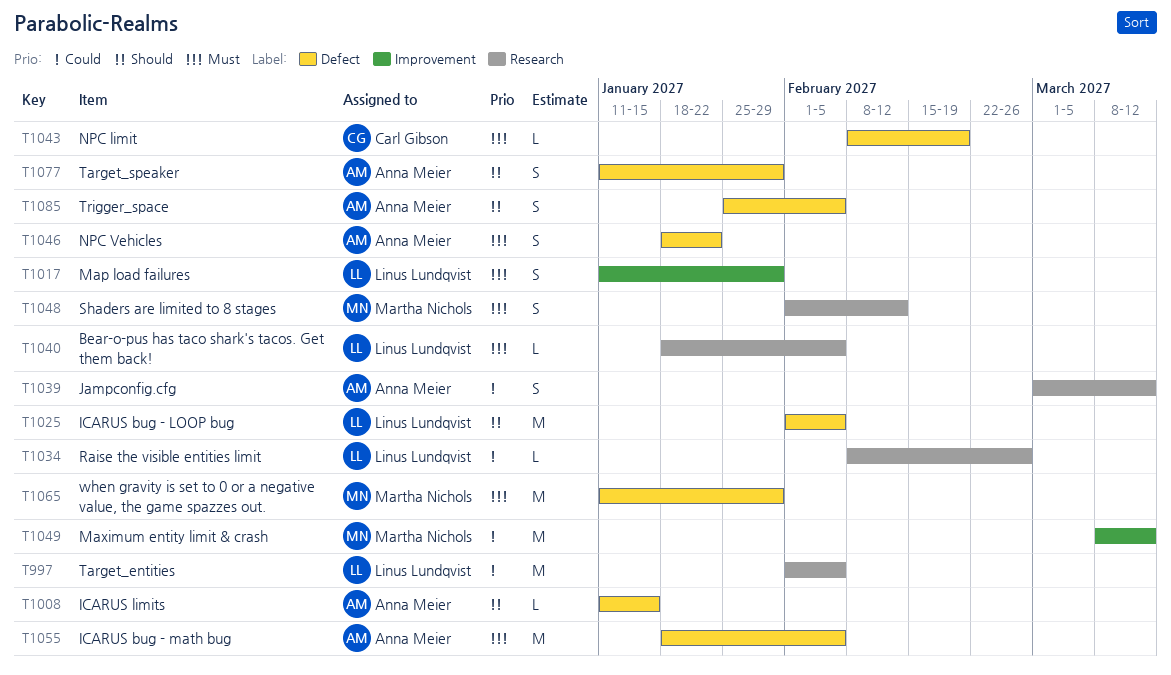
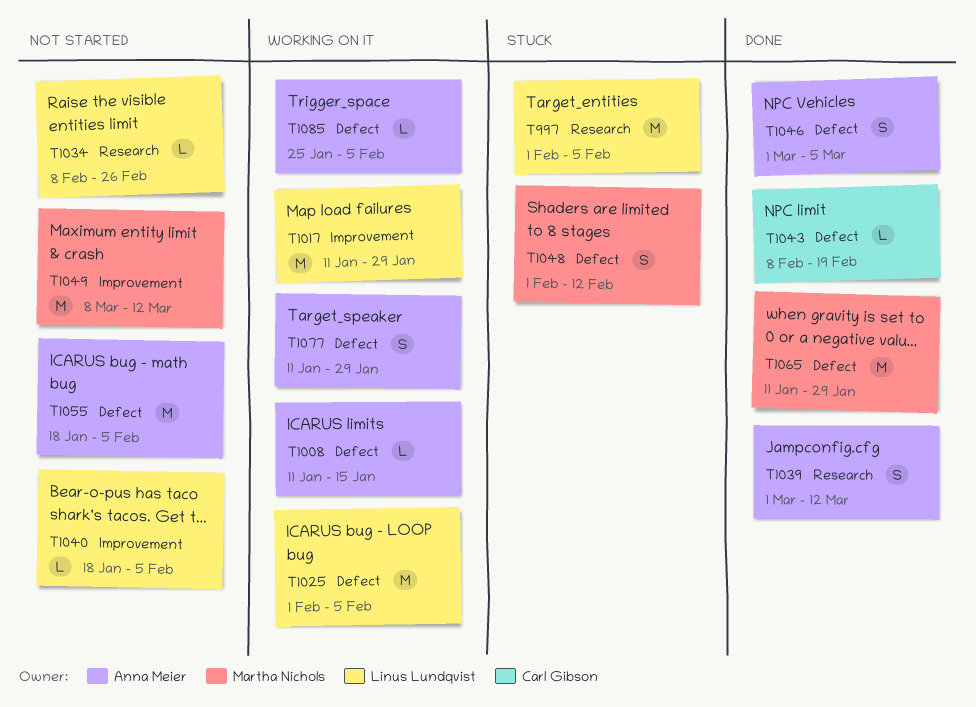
T1017, estimate: S -> M
T1040, label: Research -> Improvement
T1046, start: Jan 18 -> Mar 1
T1046, due: Jan 22 -> Mar 5
T1048, label: Research -> Defect
T1085, estimate: S -> L

